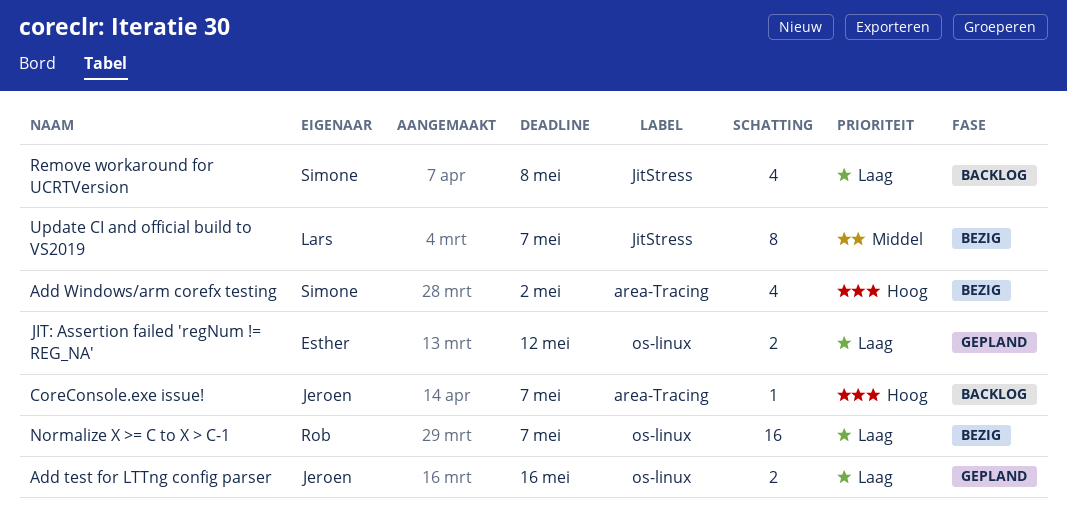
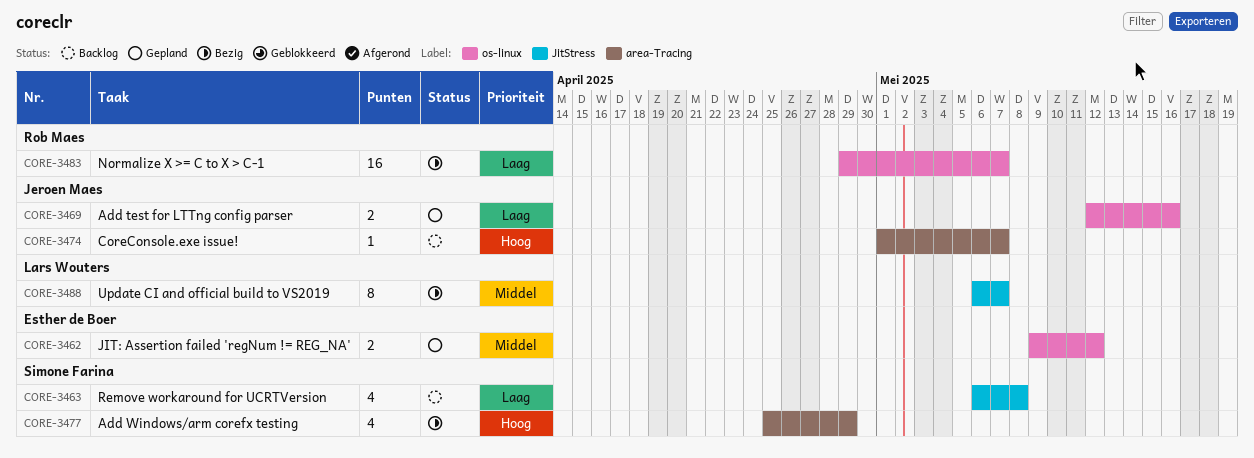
Add Windows/arm corefx testing, due: May 2 -> Apr 29
JIT: Assertion failed 'regNum != REG_NA', priority: Laag -> Middel

